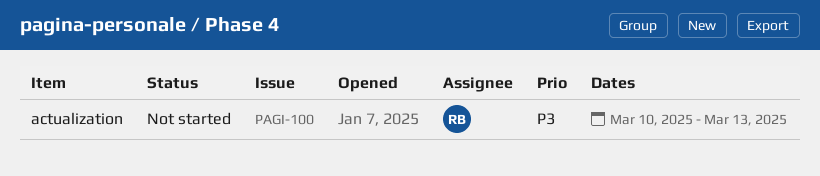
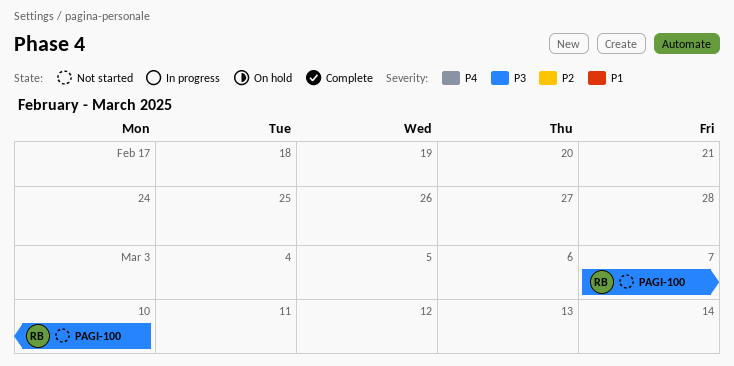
PAGI-100, start: Mar 10 -> Mar 7
PAGI-100, due: Mar 13 -> Mar 10

